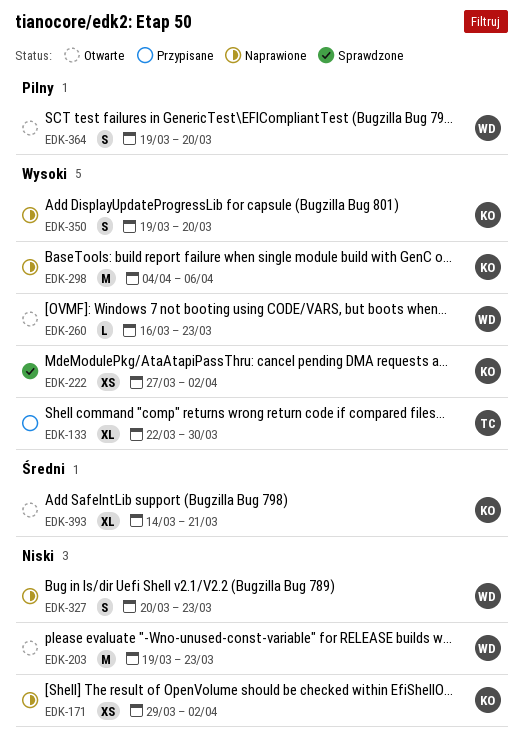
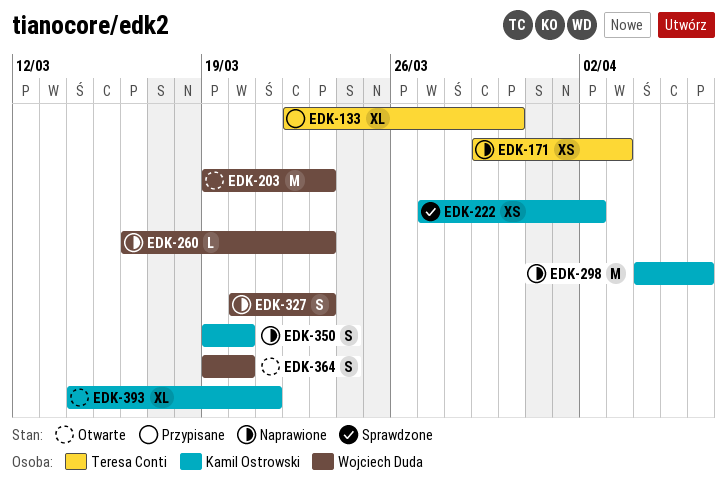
EDK-171, owner: Kamil Ostrowski -> Teresa Conti
EDK-171, due: Apr 2 -> Apr 3
EDK-260, status: Otwarte -> Naprawione

